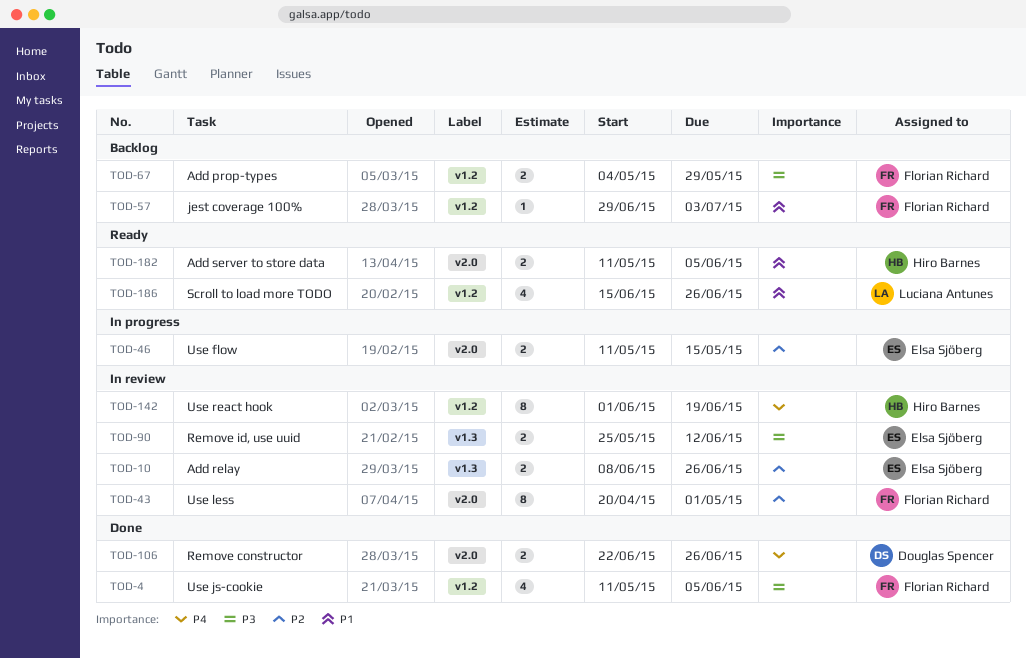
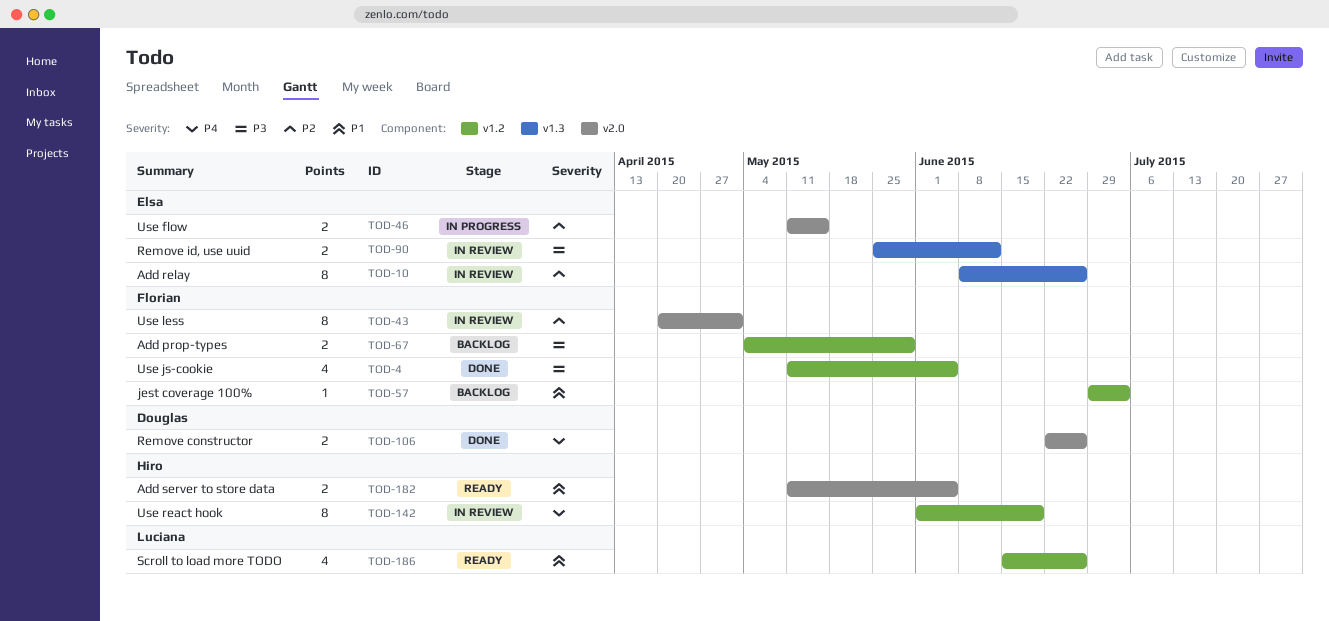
TOD-10, estimate: 2 -> 8

